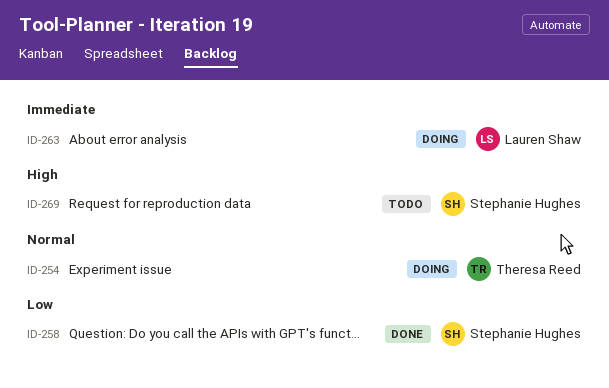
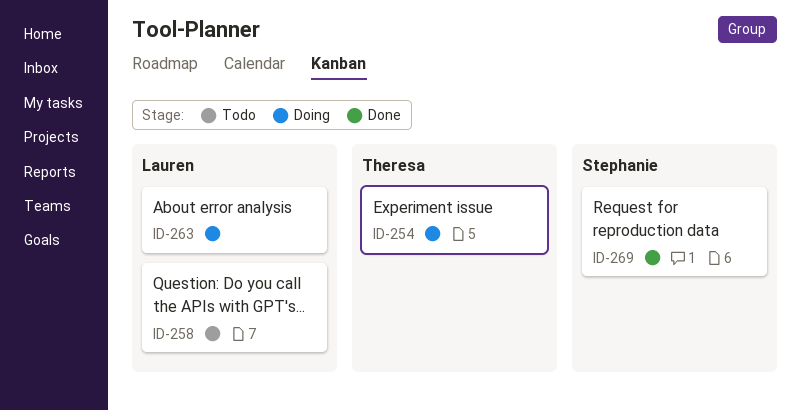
ID-258, status: Done -> Todo
ID-258, owner: Stephanie Hughes -> Lauren Shaw
ID-269, status: Todo -> Done

